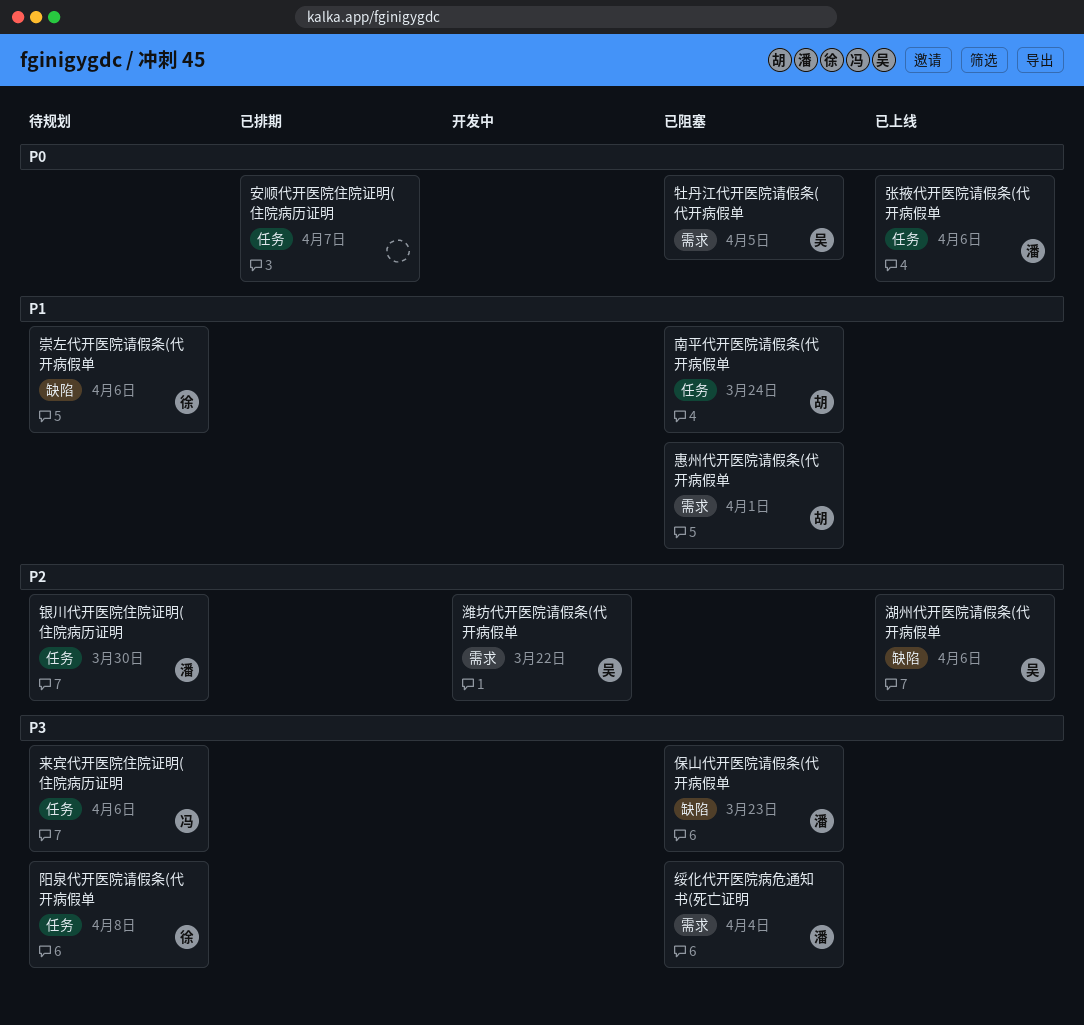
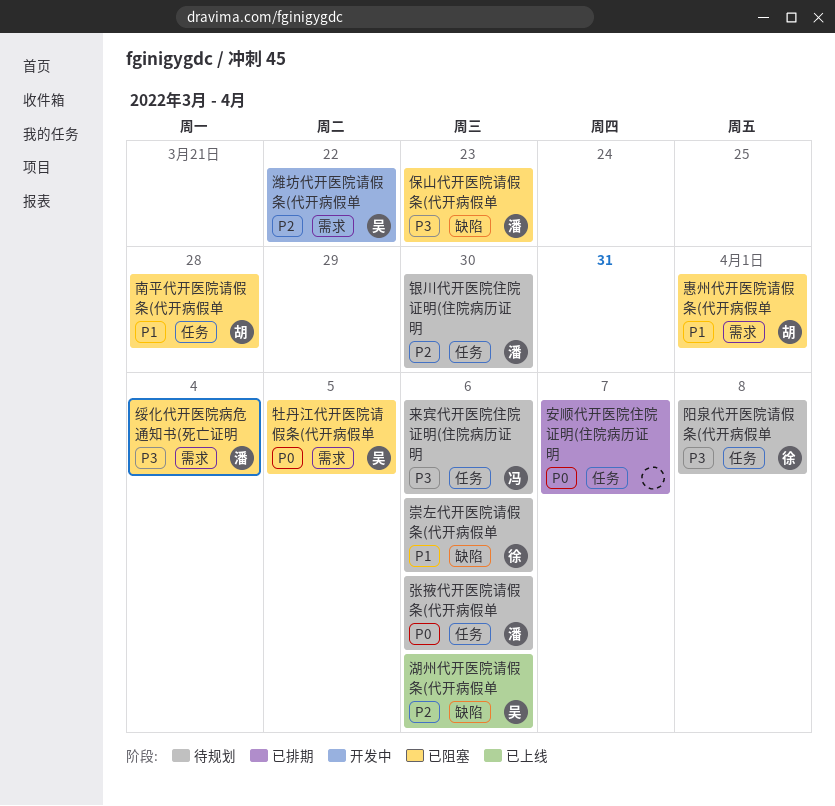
南平代开医院请假条(代开病假单, due: Mar 24 -> Mar 28
张掖代开医院请假条(代开病假单, status: 已上线 -> 待规划

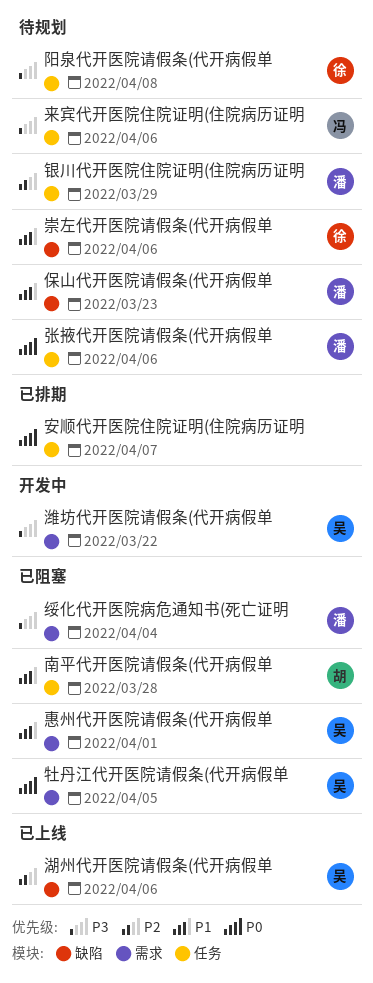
保山代开医院请假条(代开病假单, status: 已阻塞 -> 待规划
保山代开医院请假条(代开病假单, priority: P3 -> P1
惠州代开医院请假条(代开病假单, owner: 胡 -> 吴
潍坊代开医院请假条(代开病假单, priority: P2 -> P3
银川代开医院住院证明(住院病历证明, due: Mar 30 -> Mar 29

